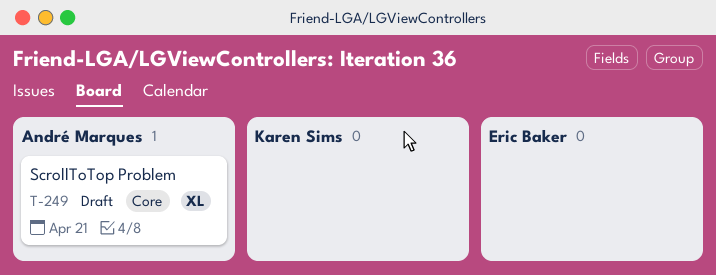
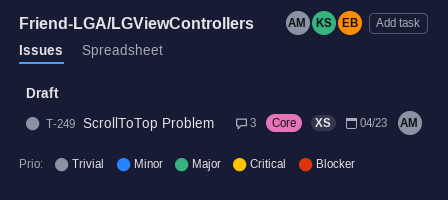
T-249, estimate: XL -> XS
T-249, due: Apr 21 -> Apr 23

